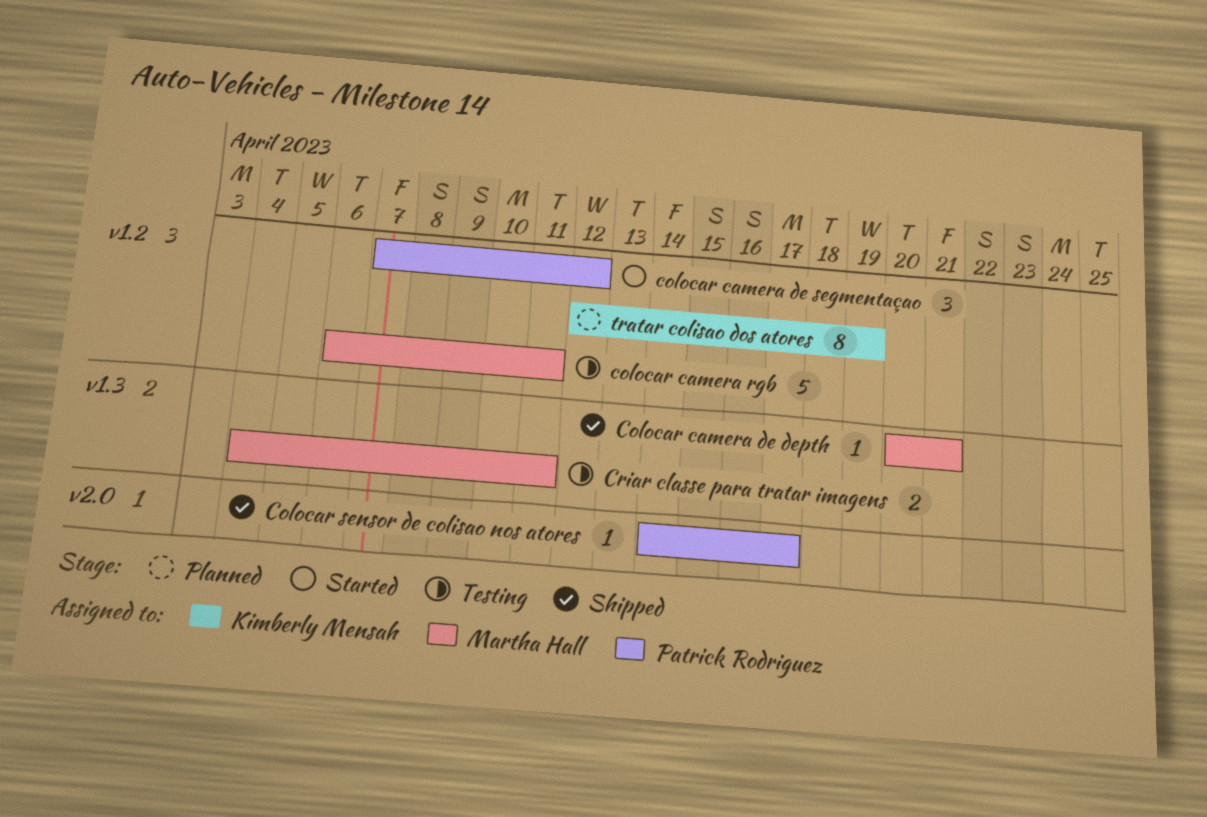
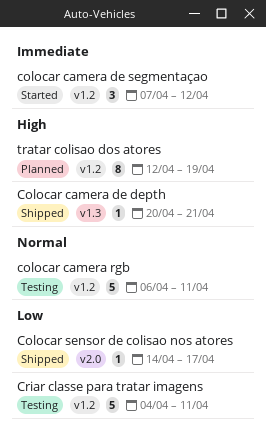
Criar classe para tratar imagens, label: v1.3 -> v1.2
Criar classe para tratar imagens, estimate: 2 -> 5

